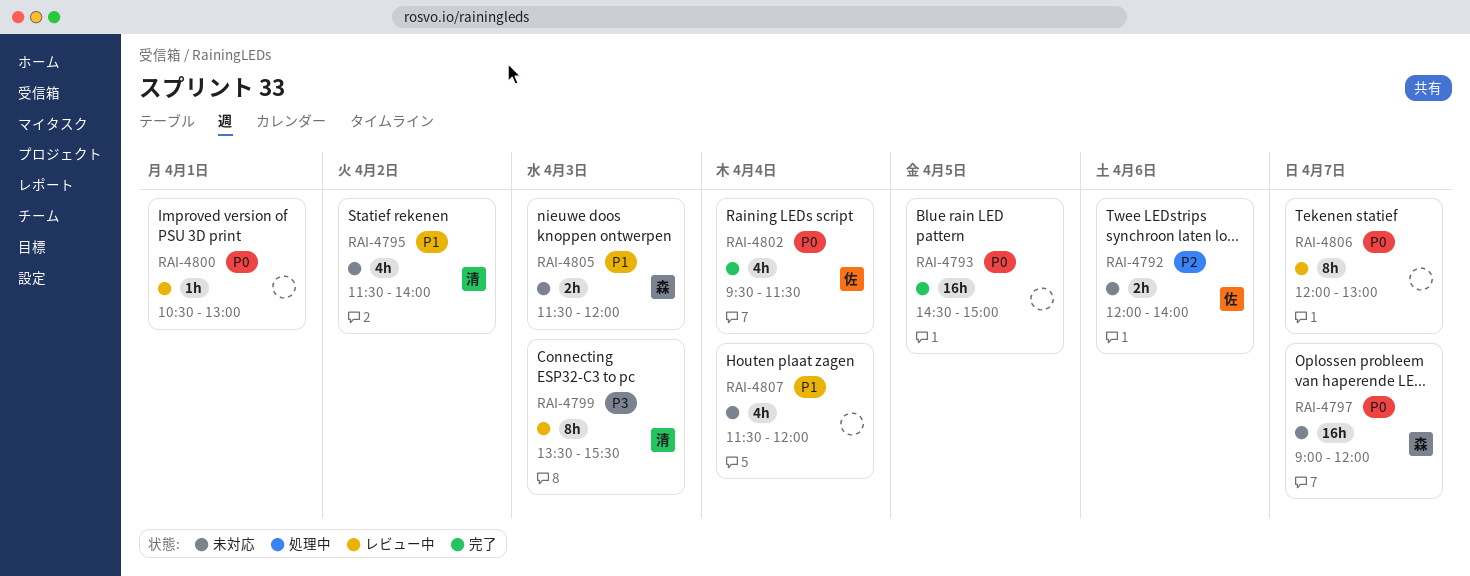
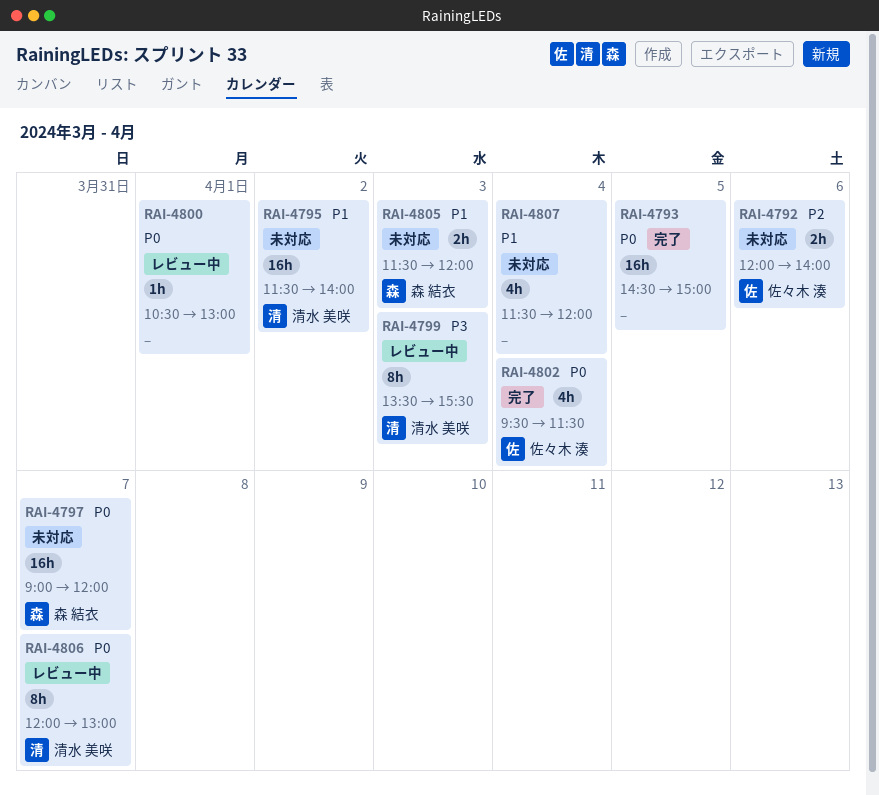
RAI-4795, estimate: 4h -> 16h
RAI-4806, owner: none -> 清水 美咲

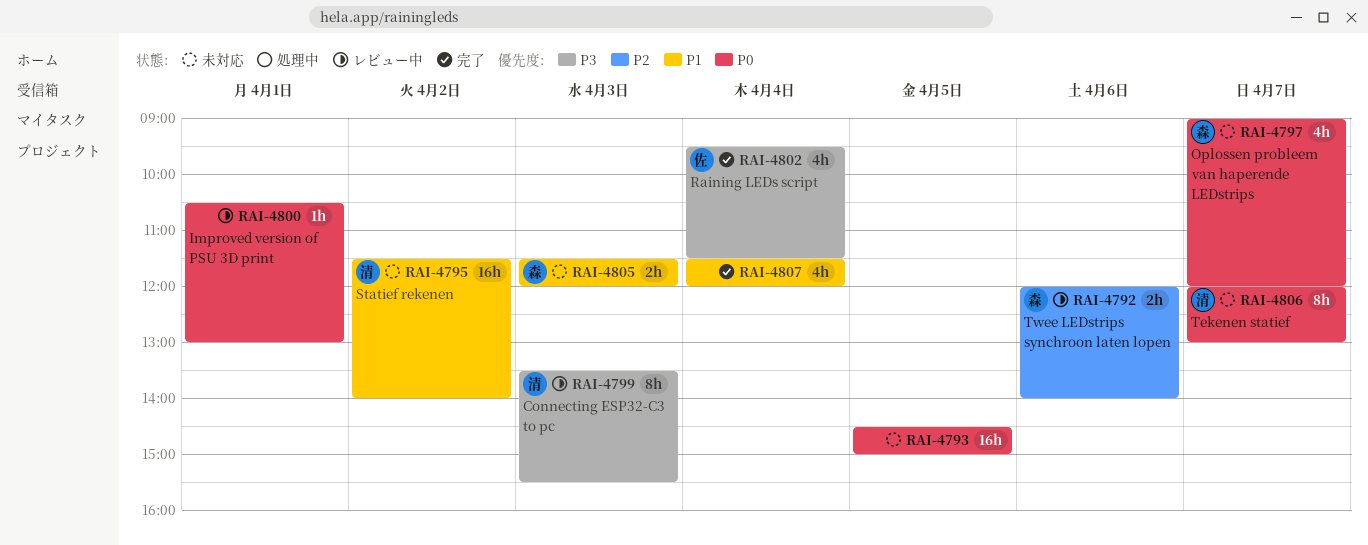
RAI-4792, status: 未対応 -> レビュー中
RAI-4792, owner: 佐々木 湊 -> 森 結衣
RAI-4793, status: 完了 -> 未対応
RAI-4797, estimate: 16h -> 4h
RAI-4802, priority: P0 -> P3
RAI-4806, status: レビュー中 -> 未対応
RAI-4807, status: 未対応 -> 完了

